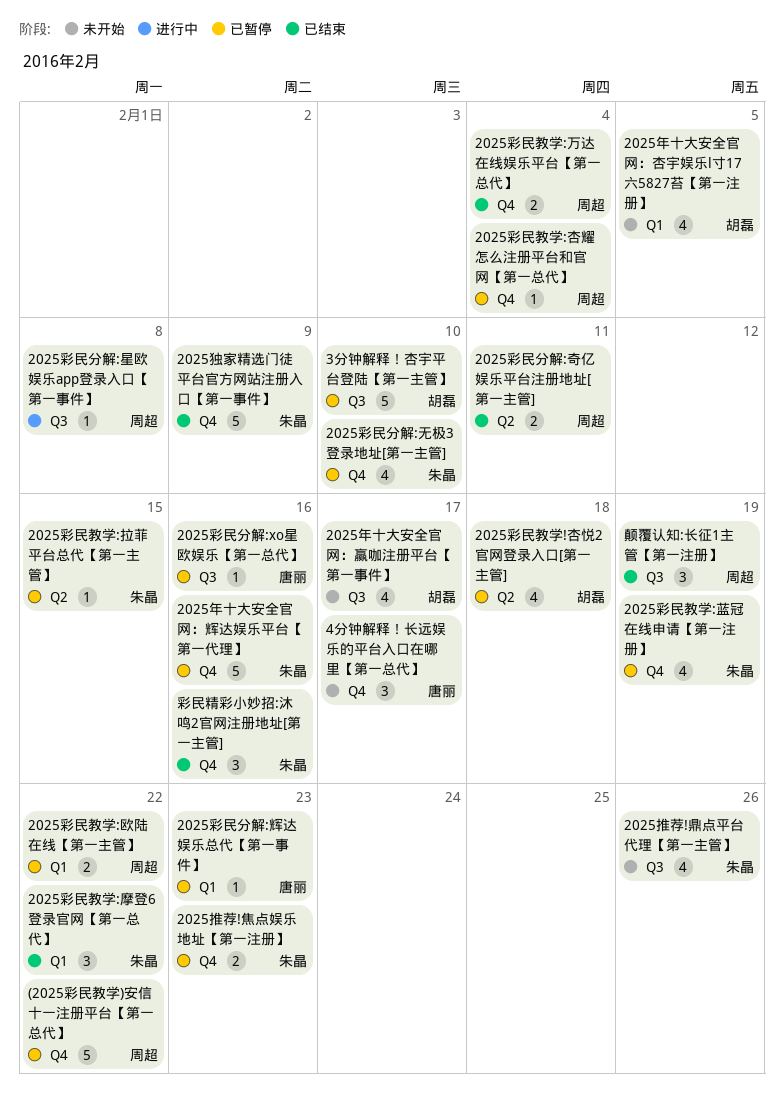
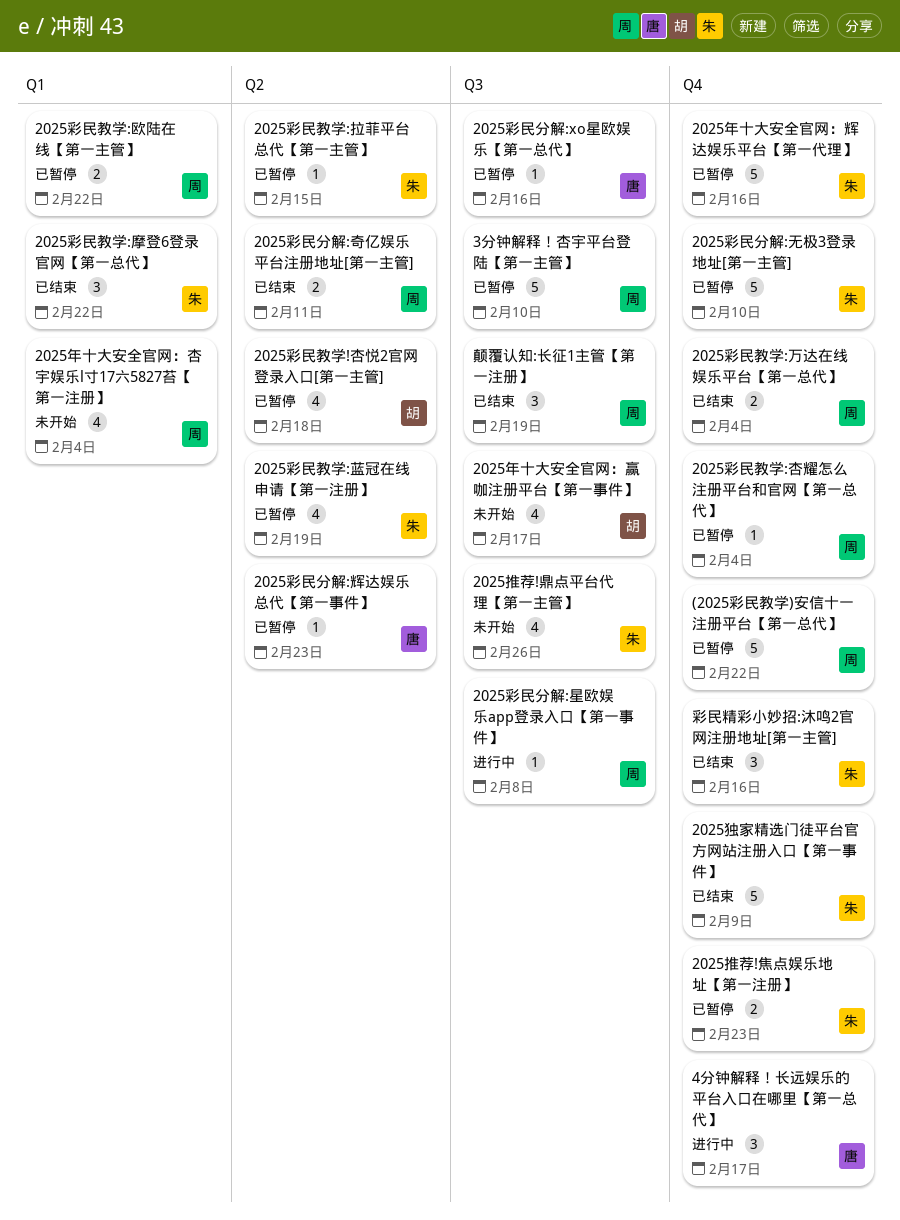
2025年十大安全官网：杏宇娱乐l寸17六5827苔【第一注册】, owner: 胡磊 -> 周超
2025年十大安全官网：杏宇娱乐l寸17六5827苔【第一注册】, due: Feb 5 -> Feb 4
2025彩民分解:无极3登录地址[第一主管], estimate: 4 -> 5
2025彩民分解:辉达娱乐总代【第一事件】, label: Q1 -> Q2
2025彩民教学:蓝冠在线申请【第一注册】, label: Q4 -> Q2
3分钟解释！杏宇平台登陆【第一主管】, owner: 胡磊 -> 周超
4分钟解释！长远娱乐的平台入口在哪里【第一总代】, status: 未开始 -> 进行中

